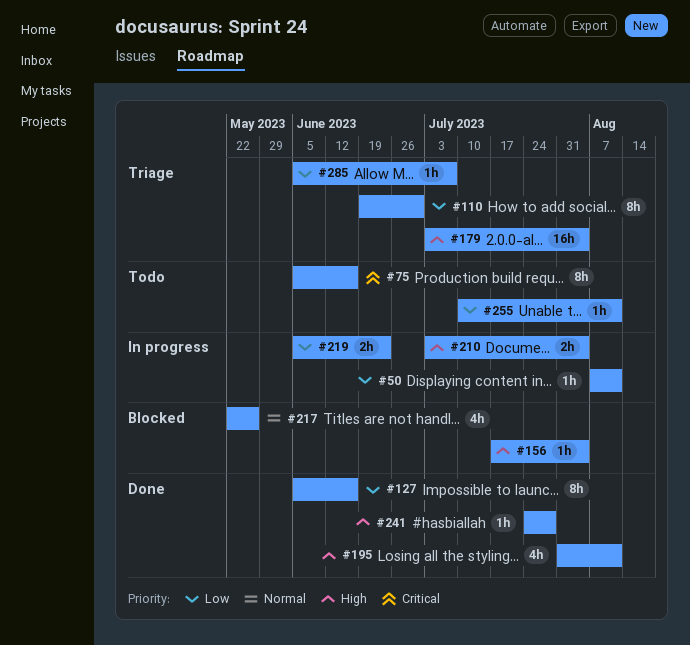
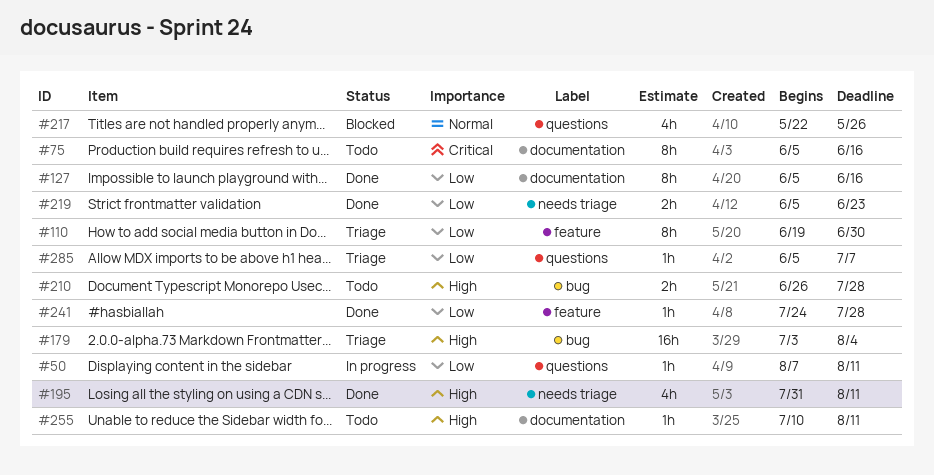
#156: present -> none
#210, status: In progress -> Todo
#210, start: Jul 3 -> Jun 26
#210, due: Aug 4 -> Jul 28
#219, status: In progress -> Done
#241, priority: High -> Low
#255, priority: Low -> High

